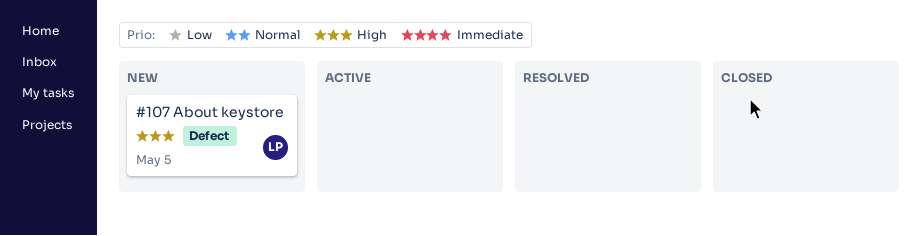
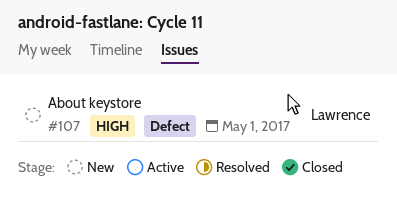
#107, due: May 5 -> May 1

